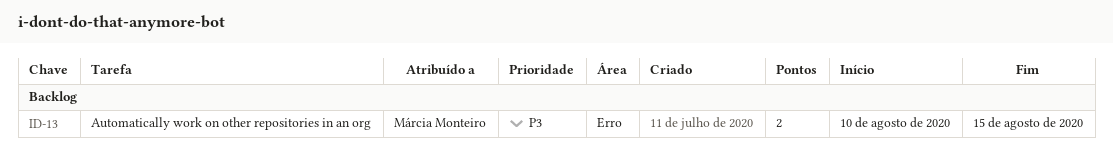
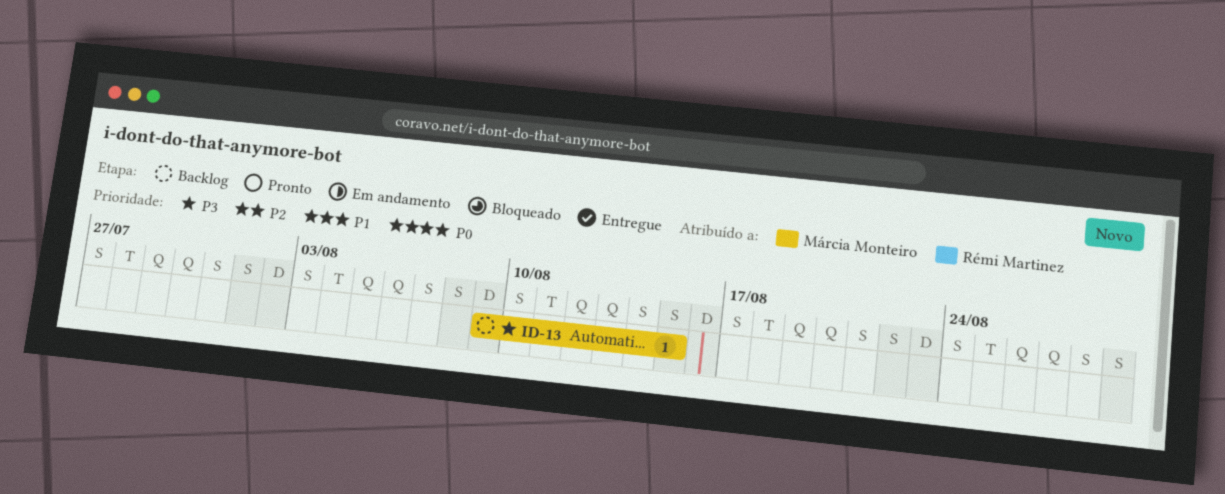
ID-13, estimate: 2 -> 1
ID-13, start: Aug 10 -> Aug 9

